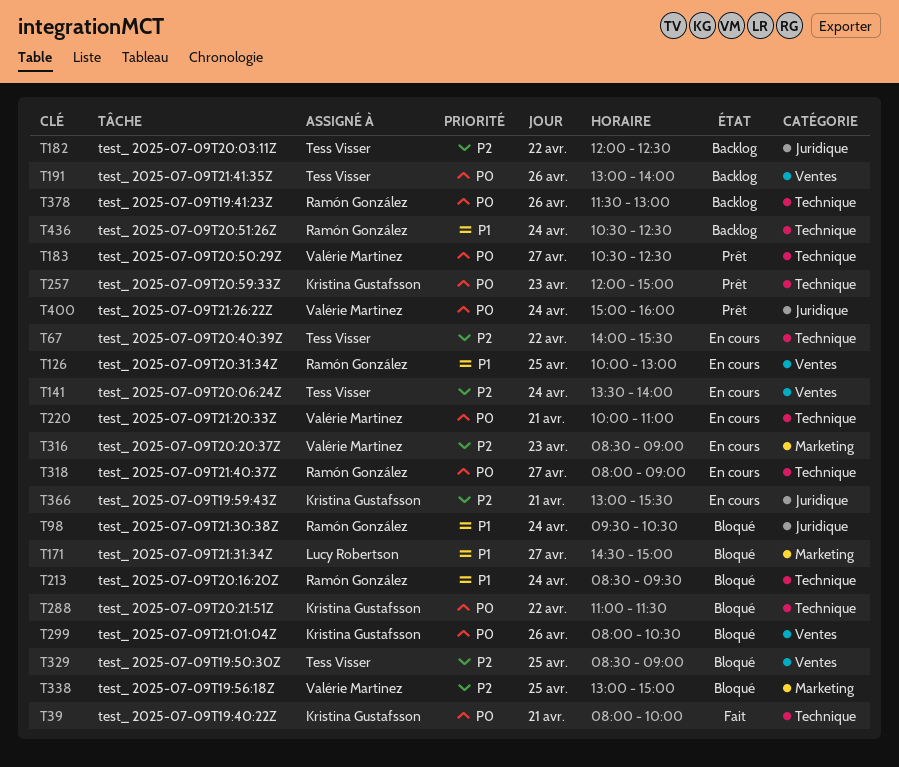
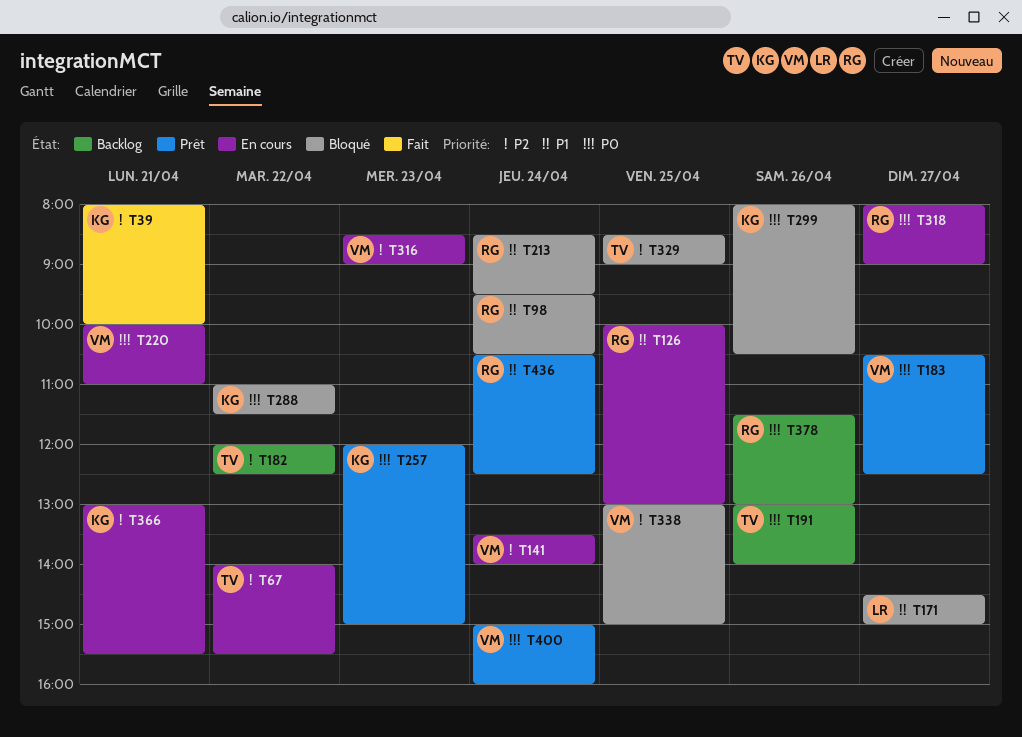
T39, priority: P0 -> P2
T141, owner: Tess Visser -> Valérie Martinez
T436, status: Backlog -> Prêt

